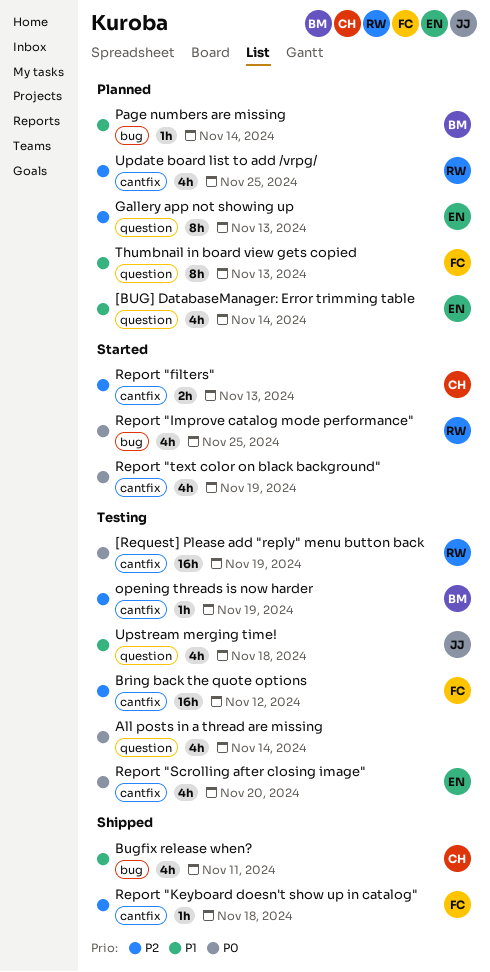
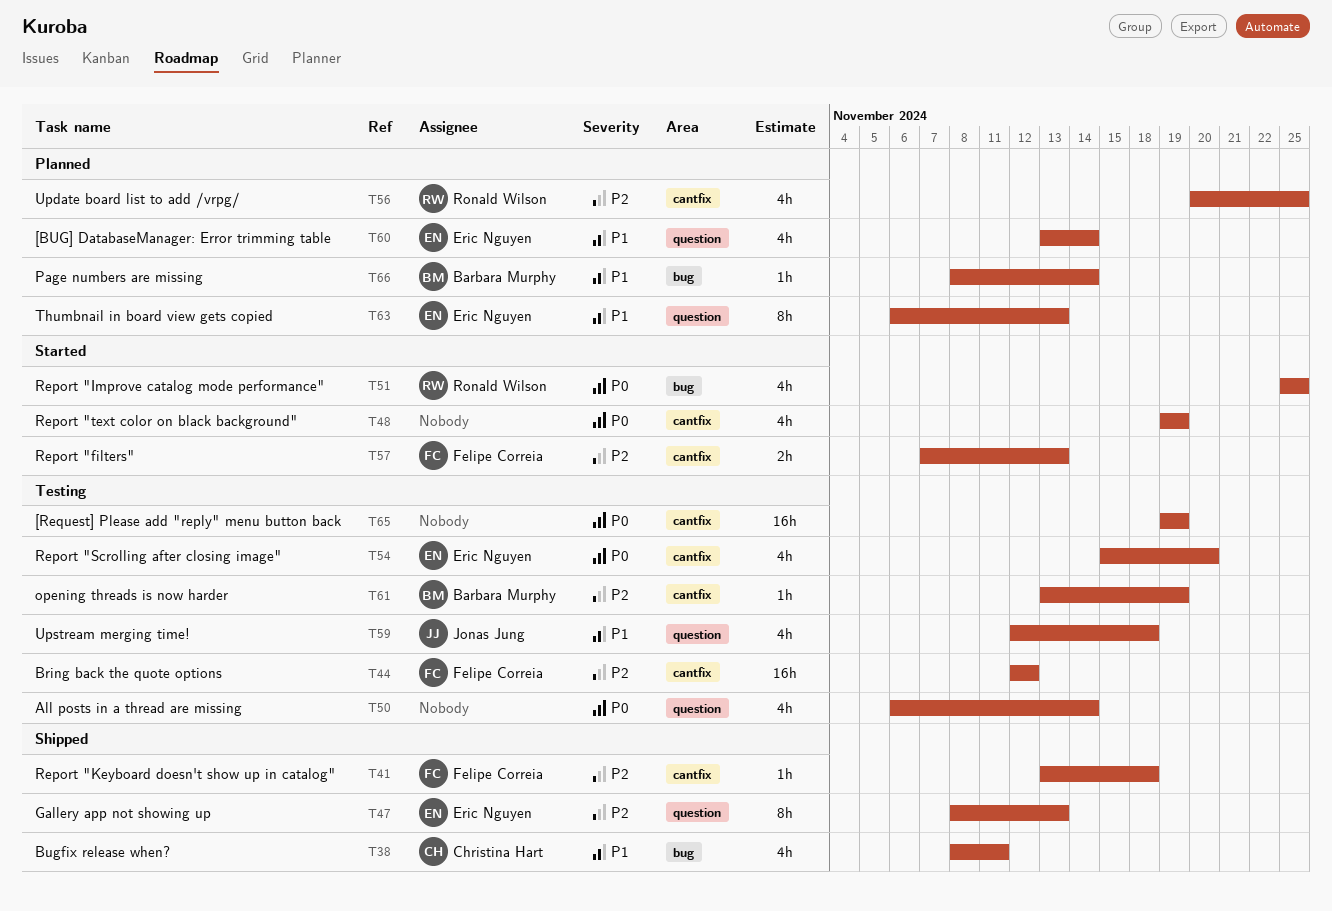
[Request] Please add "reply" menu button back, owner: Ronald Wilson -> none
Gallery app not showing up, status: Planned -> Shipped
Report "filters", owner: Christina Hart -> Felipe Correia
Thumbnail in board view gets copied, owner: Felipe Correia -> Eric Nguyen

